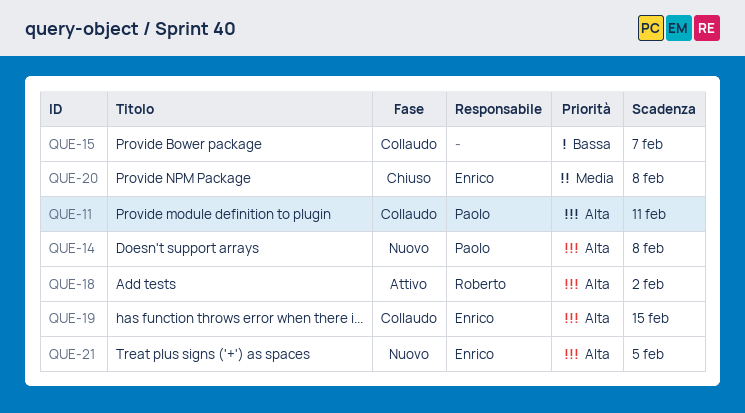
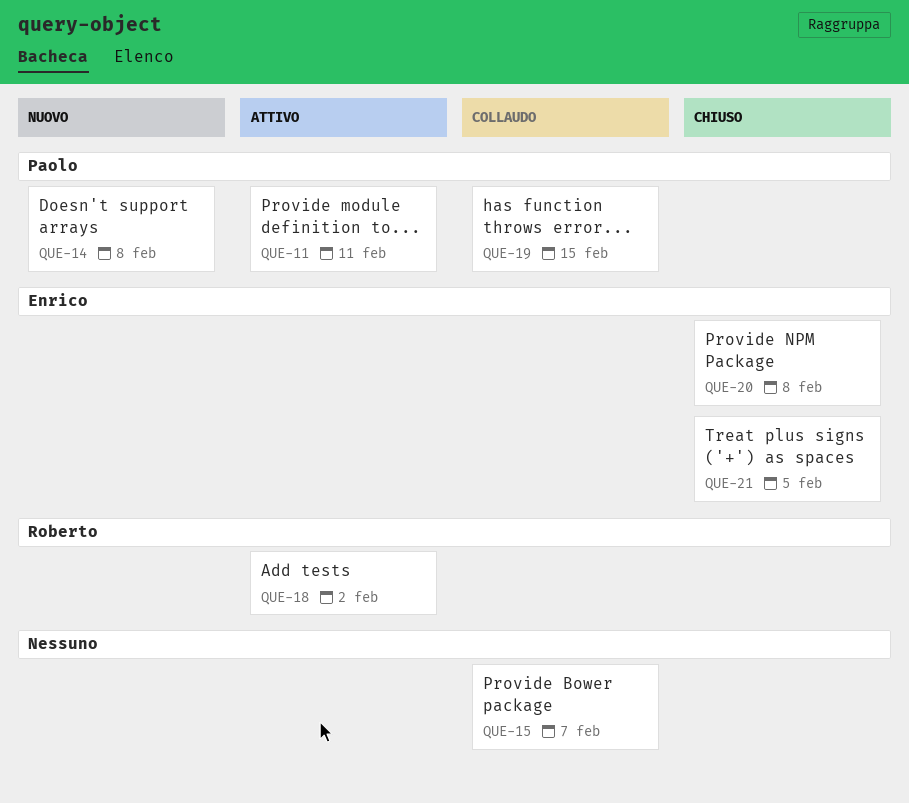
QUE-11, status: Collaudo -> Attivo
QUE-19, owner: Enrico -> Paolo
QUE-21, status: Nuovo -> Chiuso

